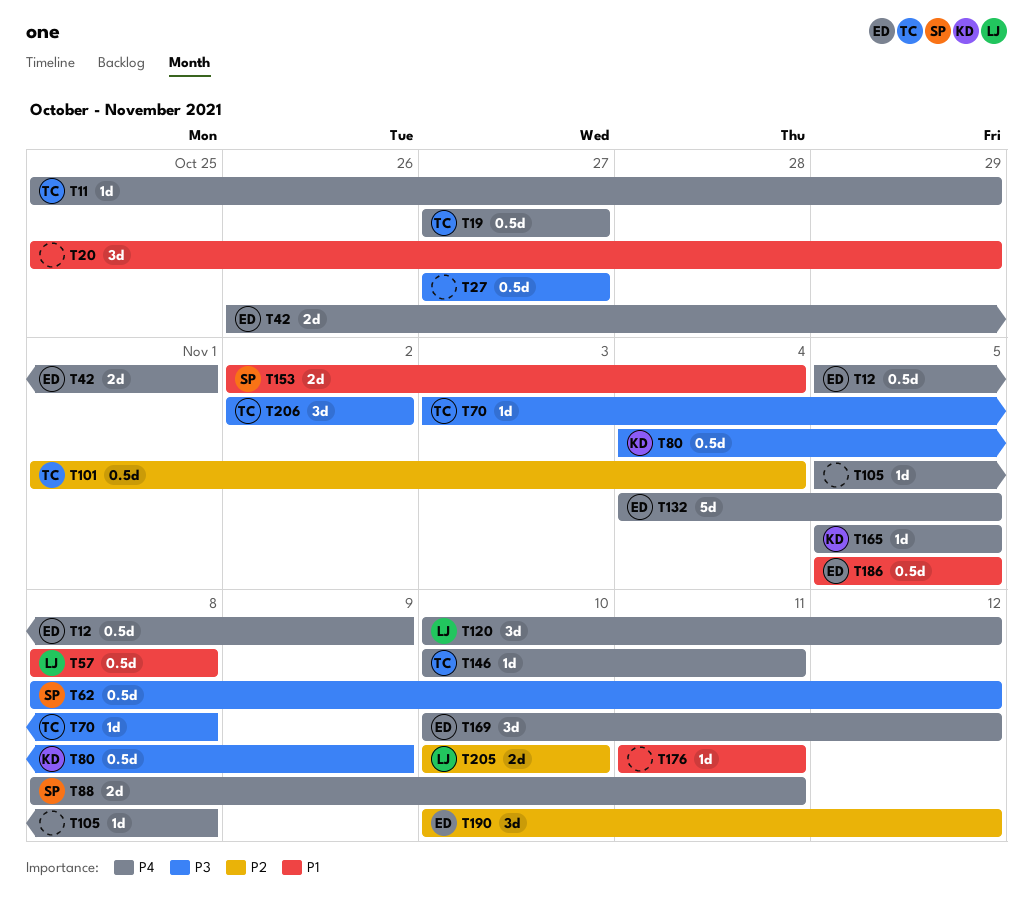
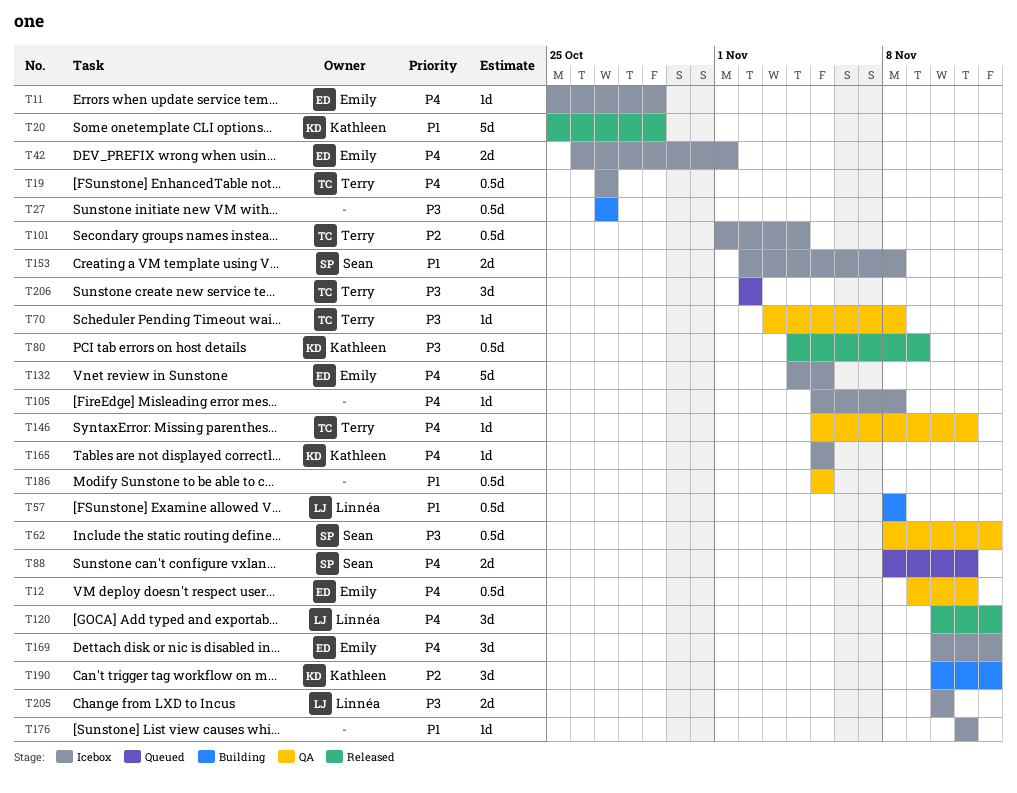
T11, owner: Terry -> Emily
T12, start: Nov 5 -> Nov 9
T12, due: Nov 9 -> Nov 11
T20, owner: none -> Kathleen
T20, estimate: 3d -> 5d
T146, start: Nov 10 -> Nov 5
T153, due: Nov 4 -> Nov 8
T186, owner: Emily -> none
T190, owner: Emily -> Kathleen
T205, priority: P2 -> P3

